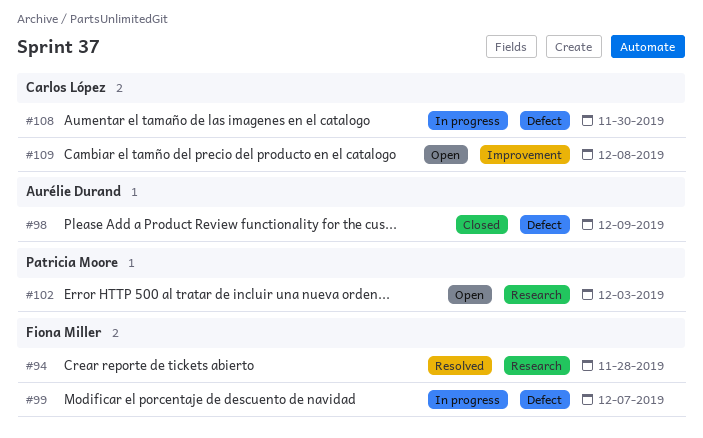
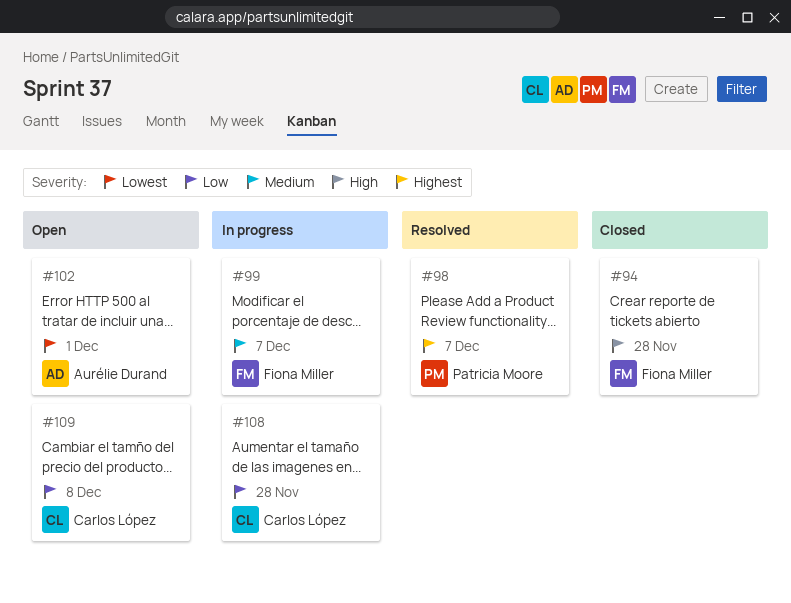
#94, status: Resolved -> Closed
#98, status: Closed -> Resolved
#98, owner: Aurélie Durand -> Patricia Moore
#98, due: Dec 9 -> Dec 7
#102, owner: Patricia Moore -> Aurélie Durand
#102, due: Dec 3 -> Dec 1
#108, due: Nov 30 -> Nov 28

